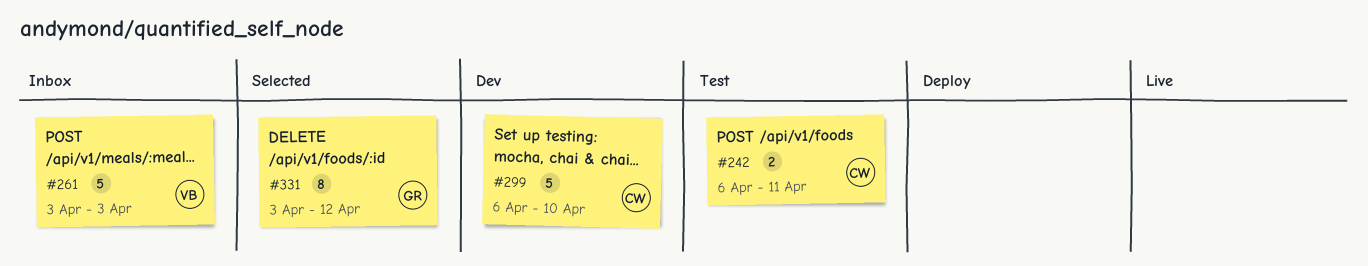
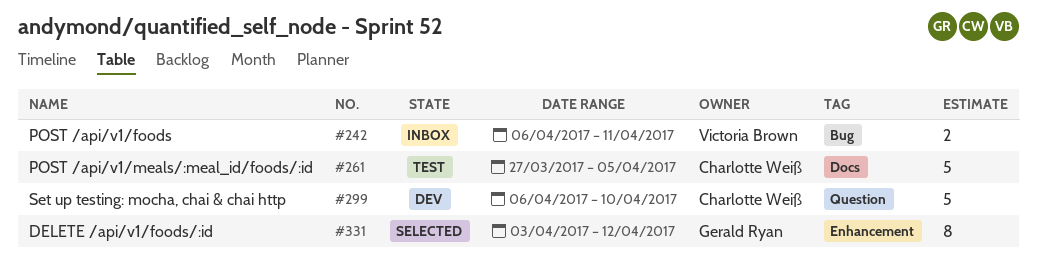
#242, status: Test -> Inbox
#242, owner: Charlotte Weiß -> Victoria Brown
#261, status: Inbox -> Test
#261, owner: Victoria Brown -> Charlotte Weiß
#261, start: Apr 3 -> Mar 27
#261, due: Apr 3 -> Apr 5

